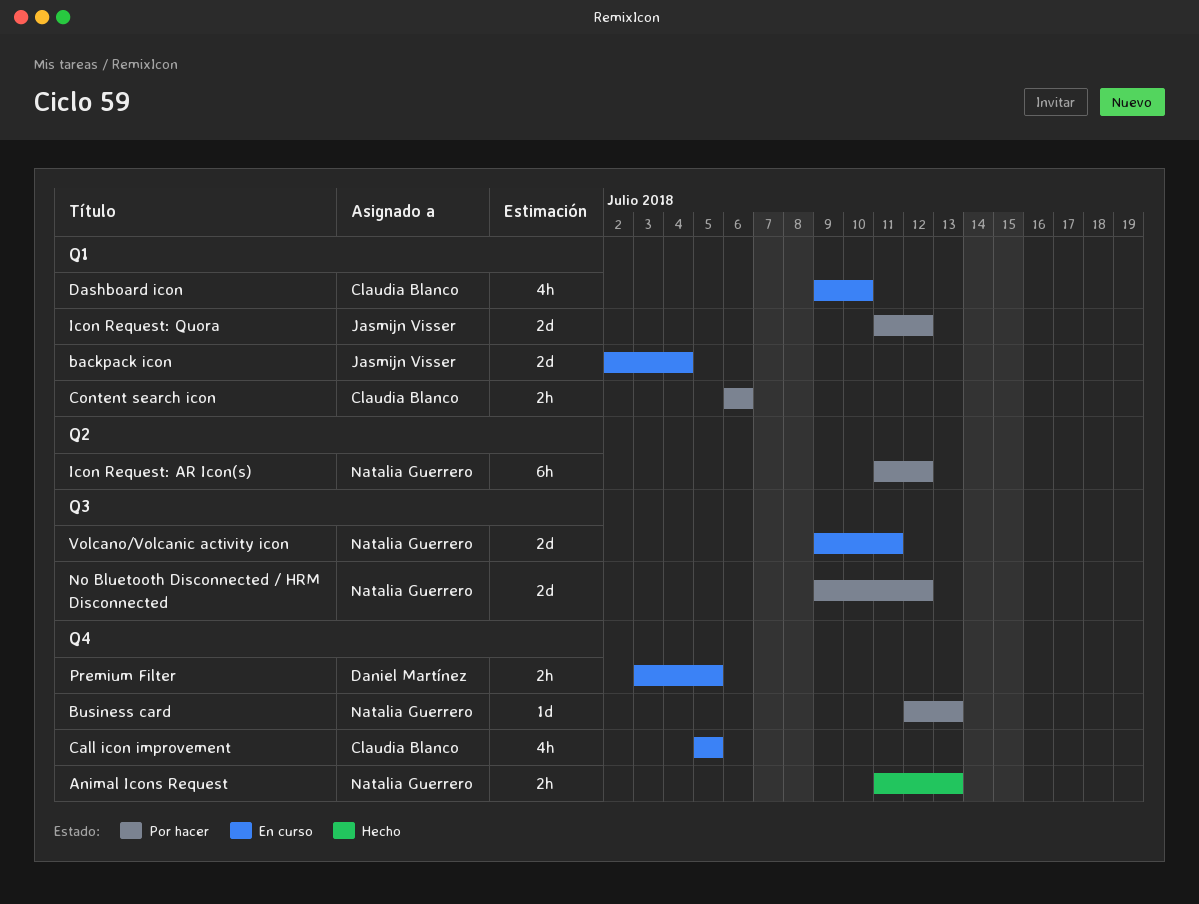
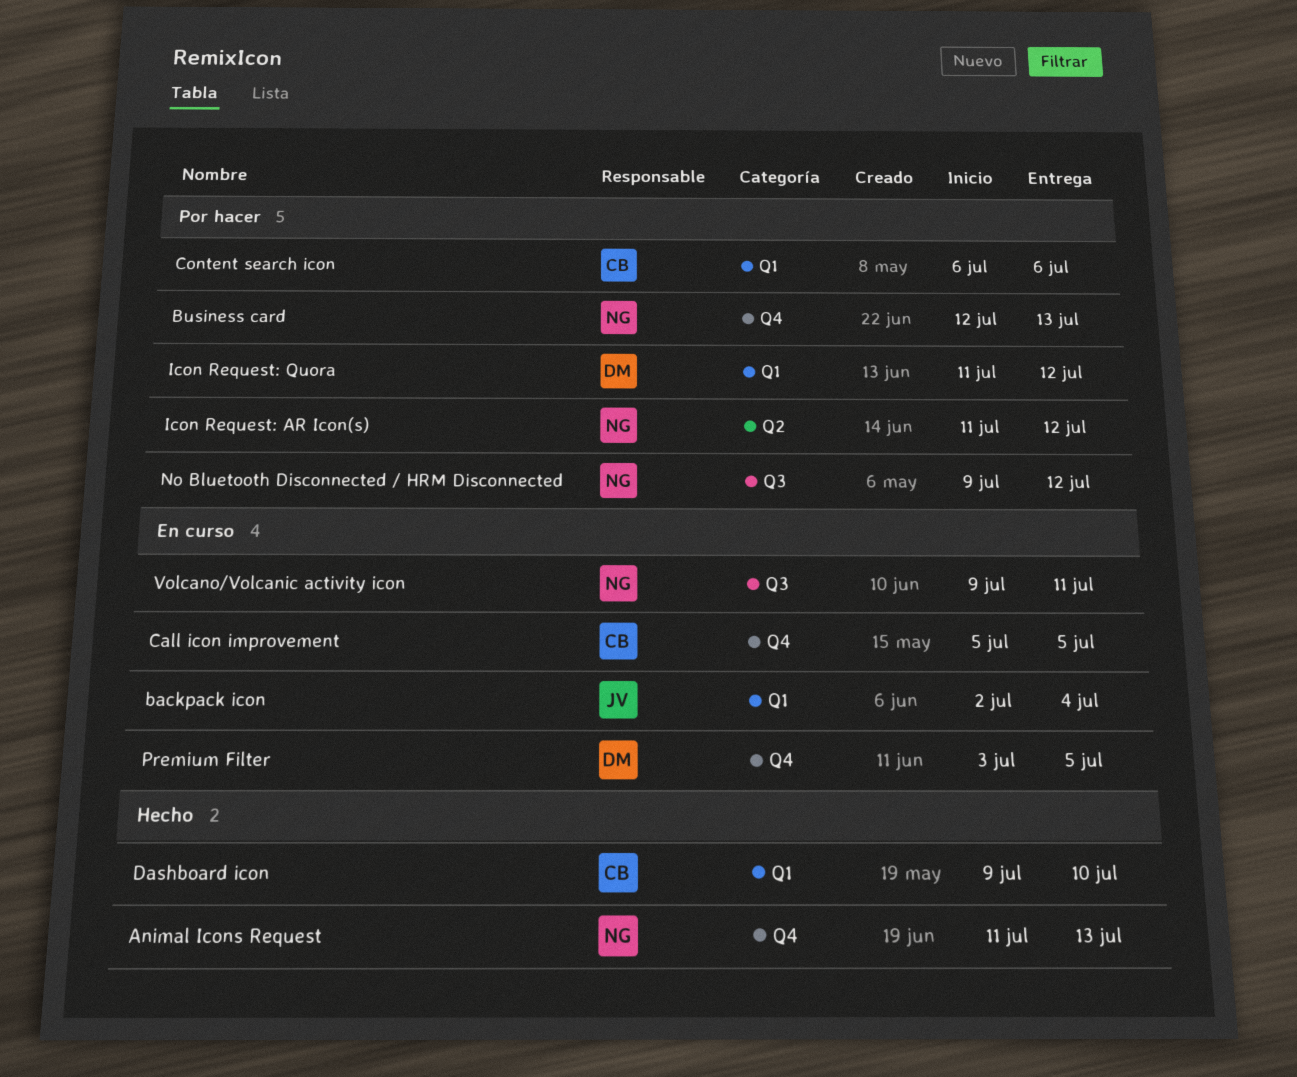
Dashboard icon, status: En curso -> Hecho
Icon Request: Quora, owner: Jasmijn Visser -> Daniel Martínez

